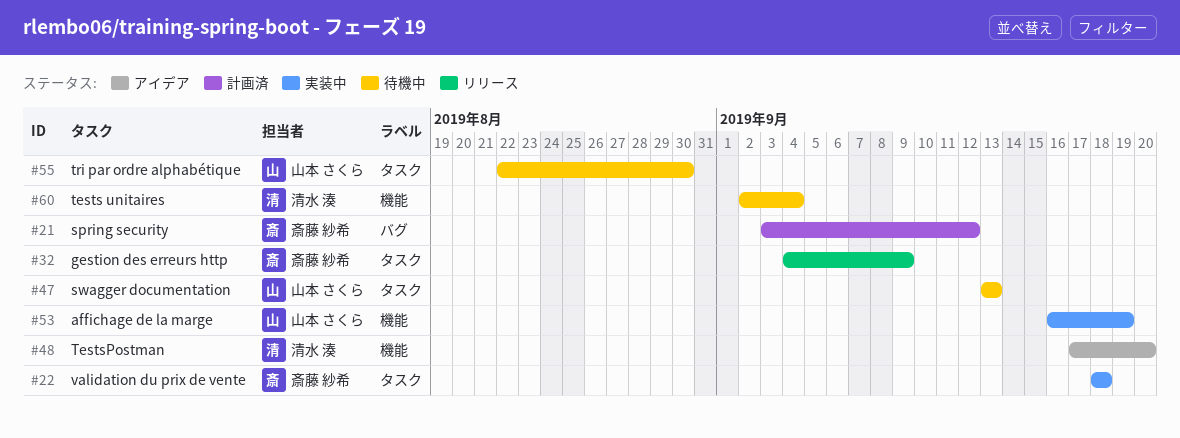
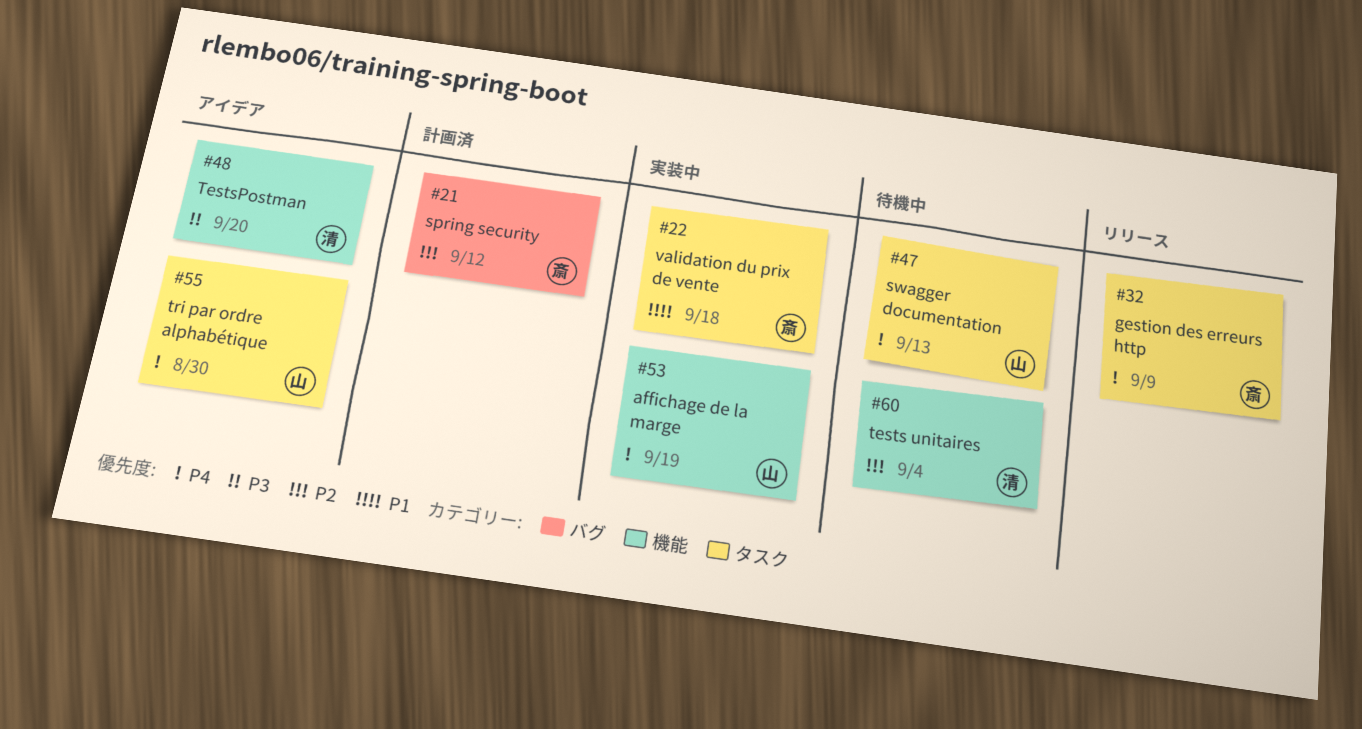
#55, status: 待機中 -> アイデア

